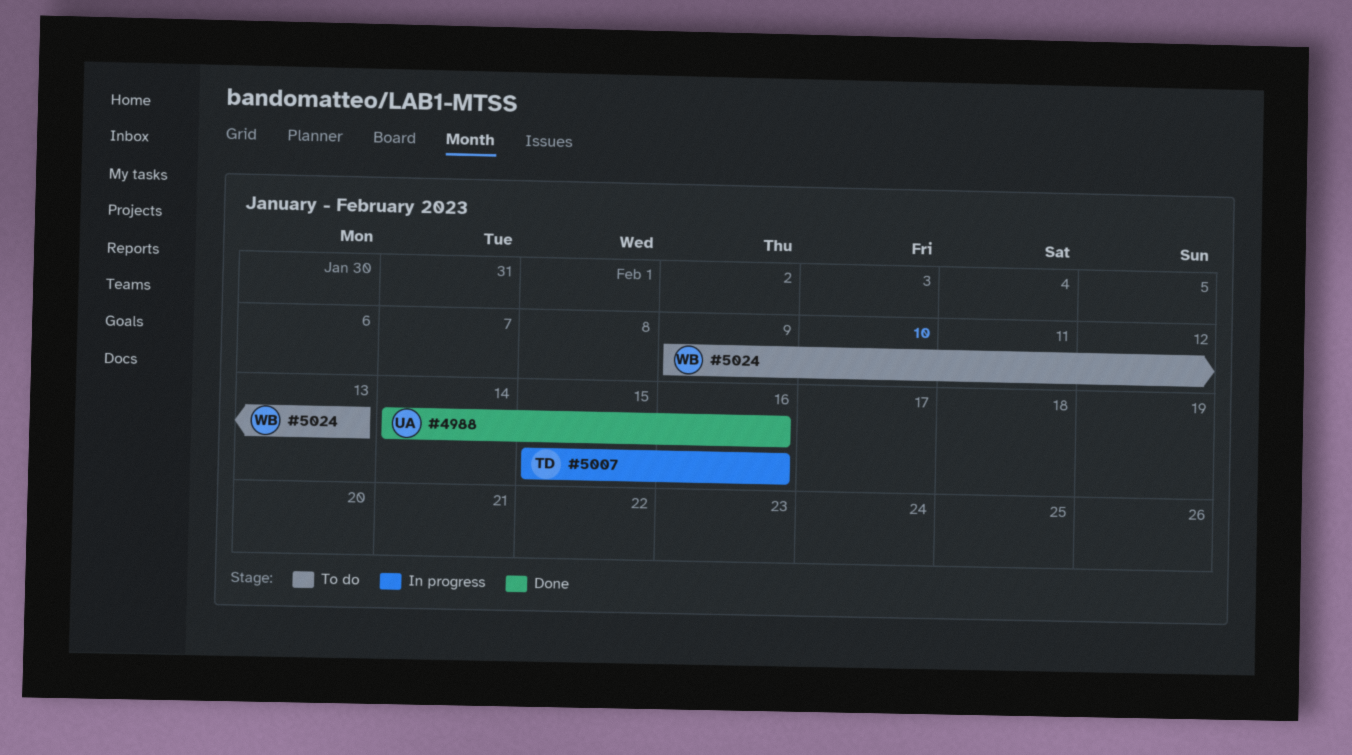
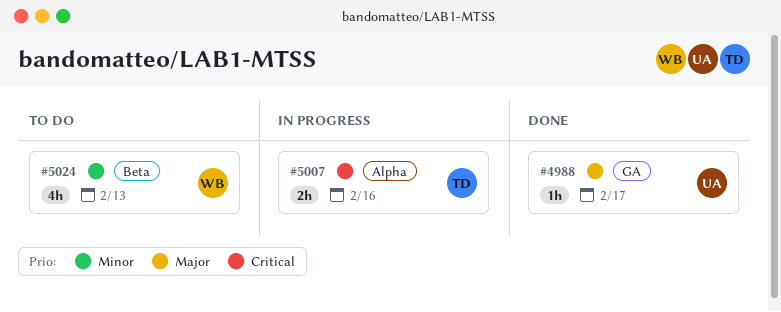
#4988, due: Feb 16 -> Feb 17

